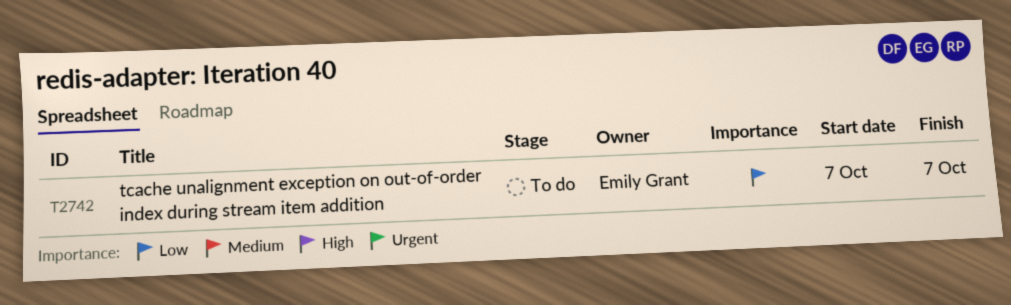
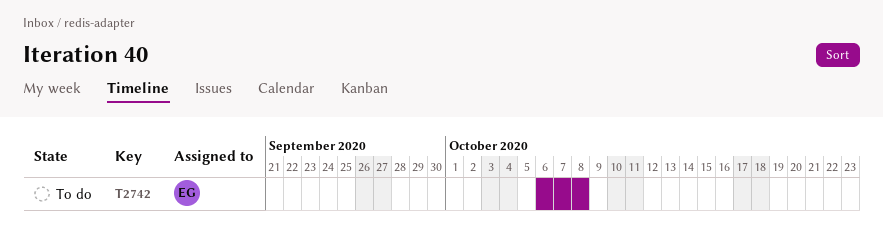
T2742, start: Oct 7 -> Oct 6
T2742, due: Oct 7 -> Oct 8

